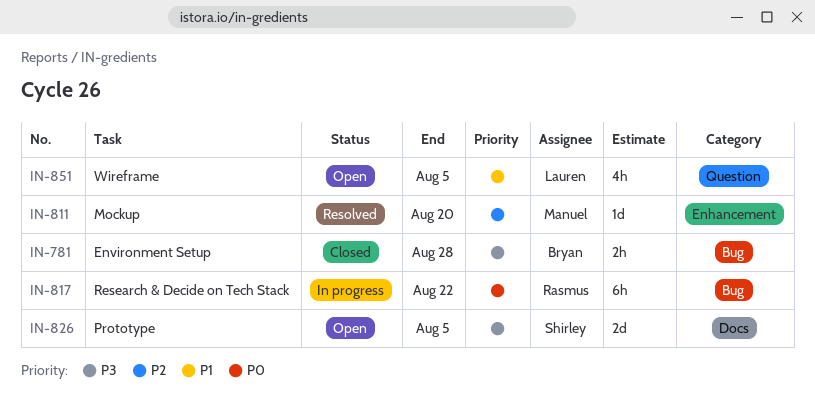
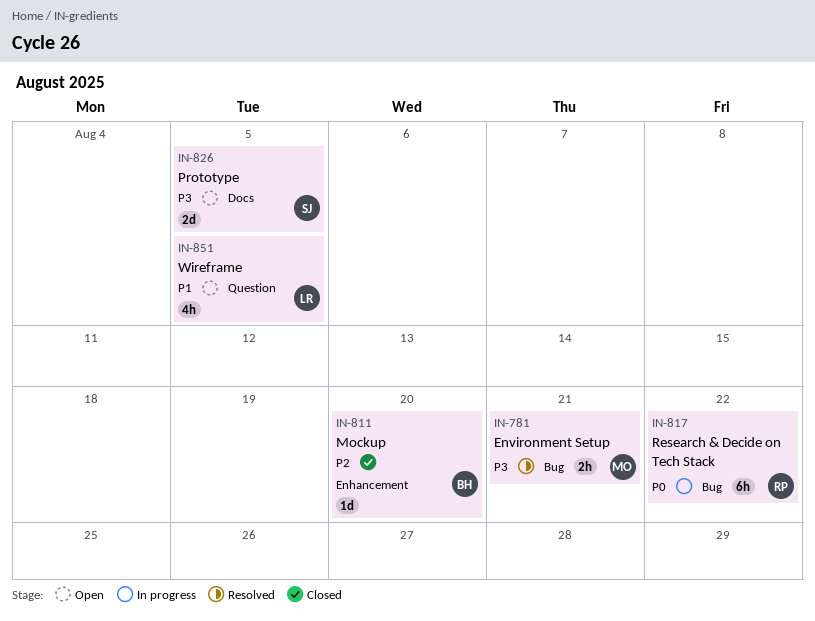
IN-781, status: Closed -> Resolved
IN-781, owner: Bryan -> Manuel
IN-781, due: Aug 28 -> Aug 21
IN-811, status: Resolved -> Closed
IN-811, owner: Manuel -> Bryan

